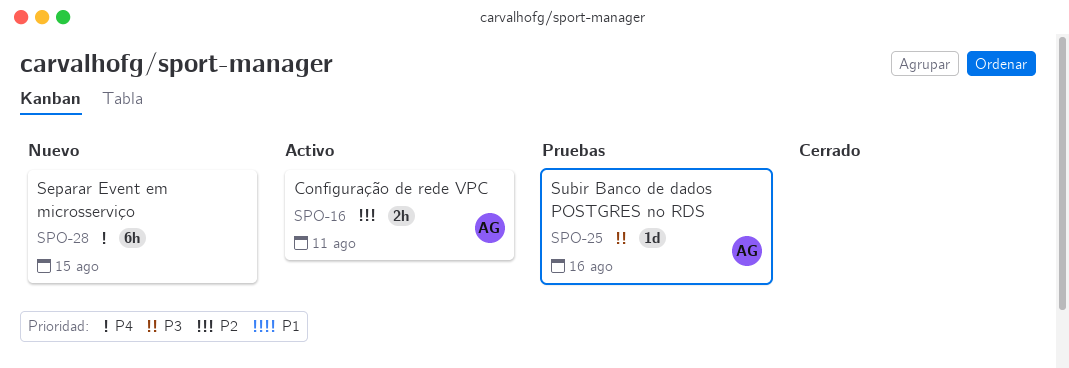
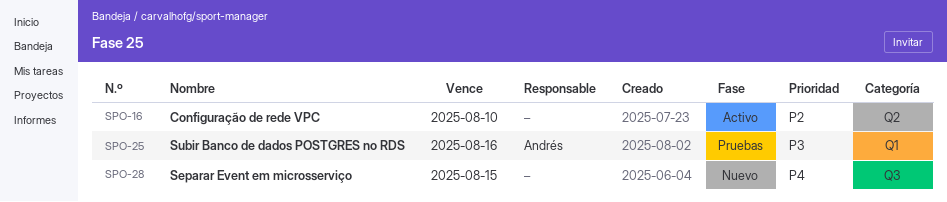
SPO-16, owner: Andrés -> none
SPO-16, due: Aug 11 -> Aug 10

